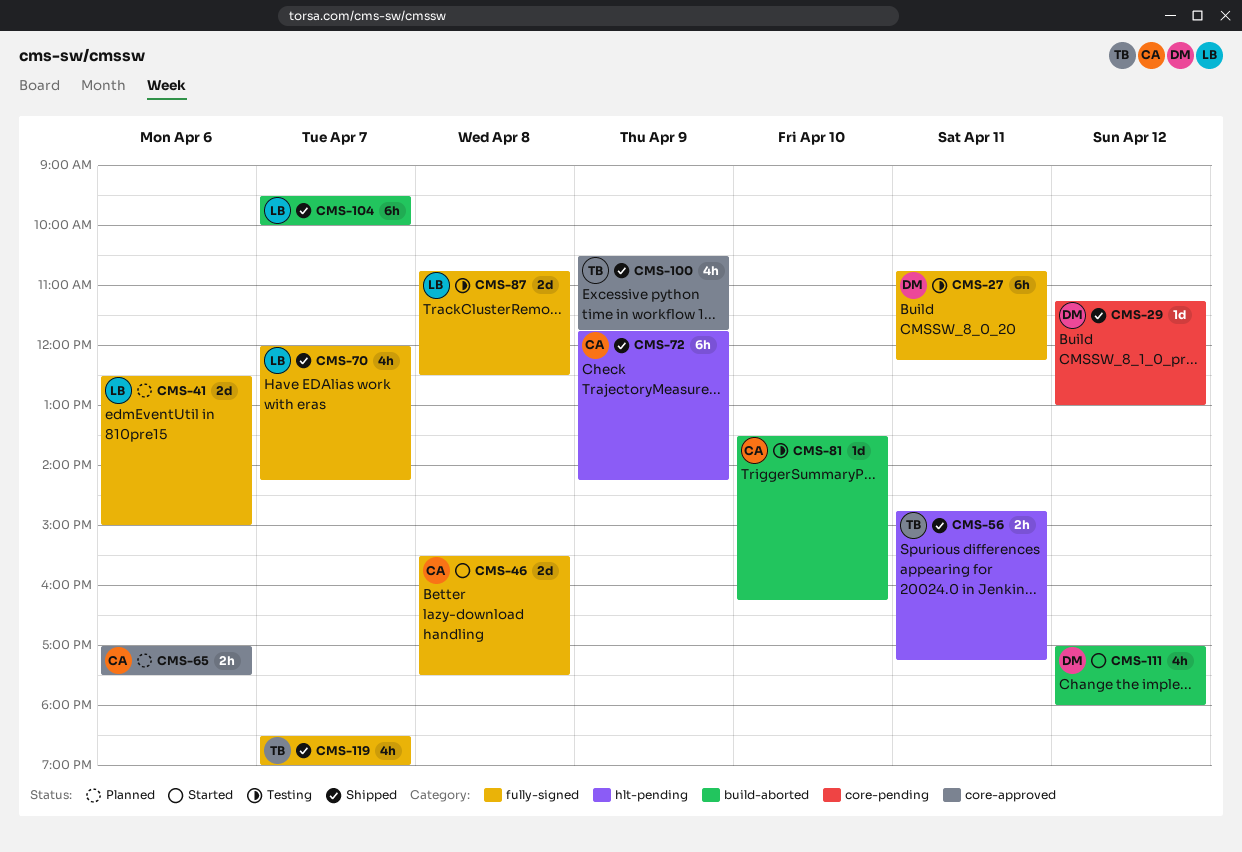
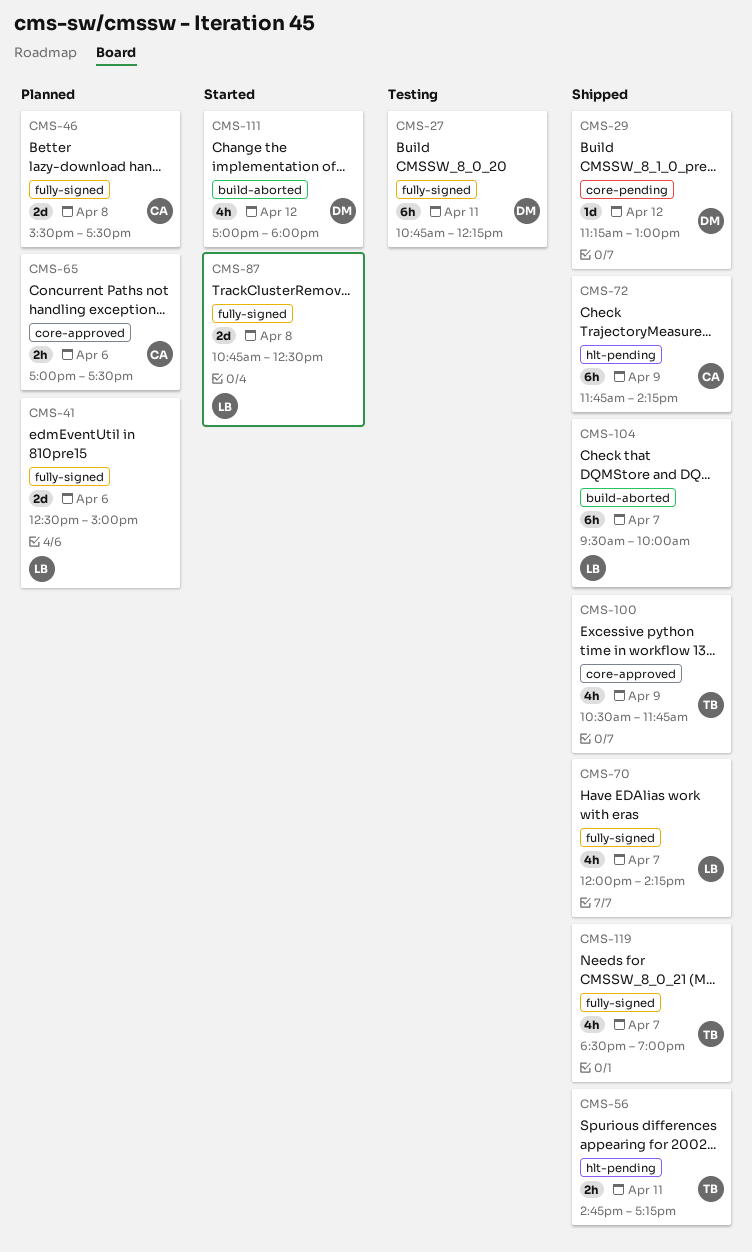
CMS-46, status: Started -> Planned
CMS-81: present -> none
CMS-87, status: Testing -> Started

